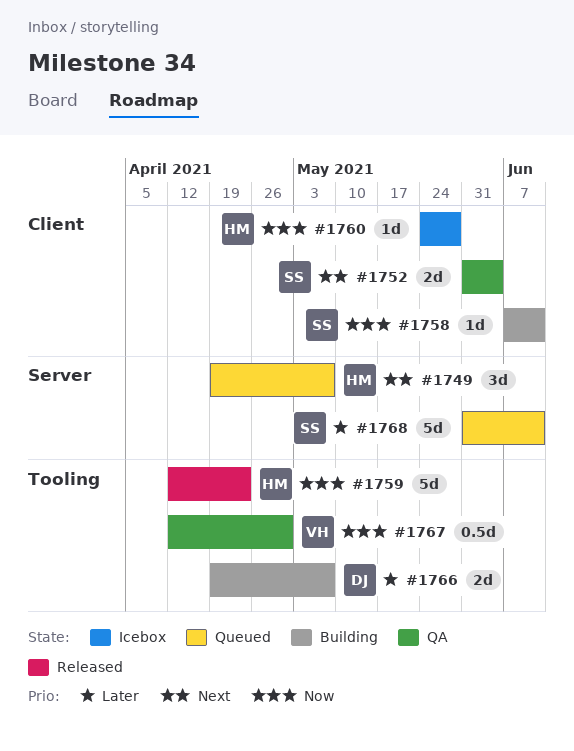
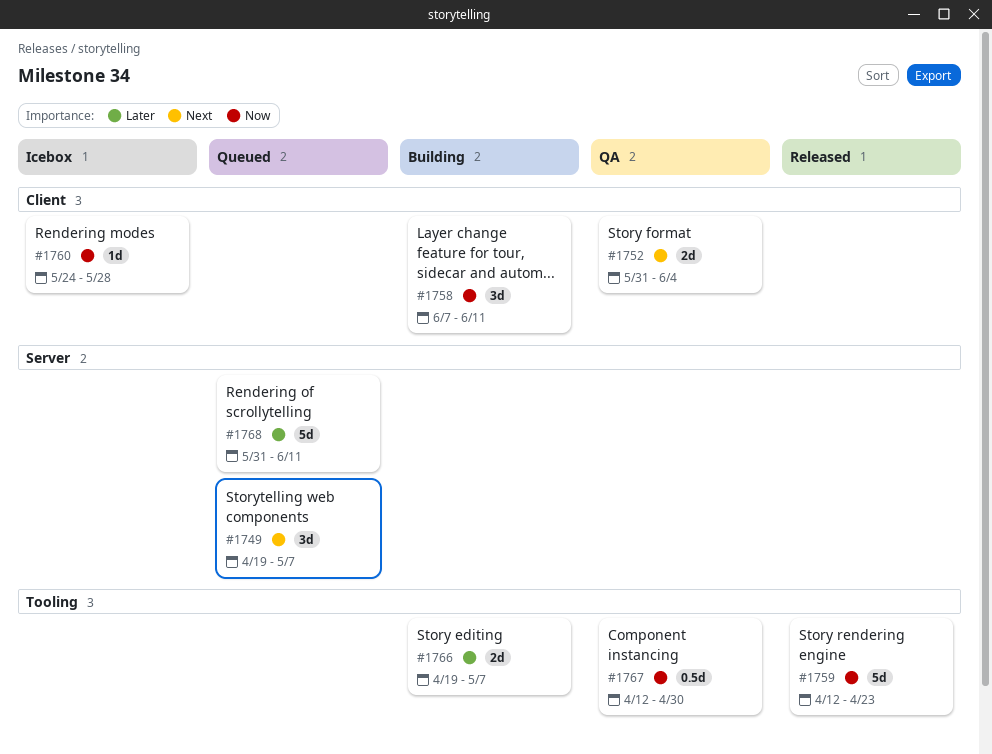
#1758, estimate: 1d -> 3d

